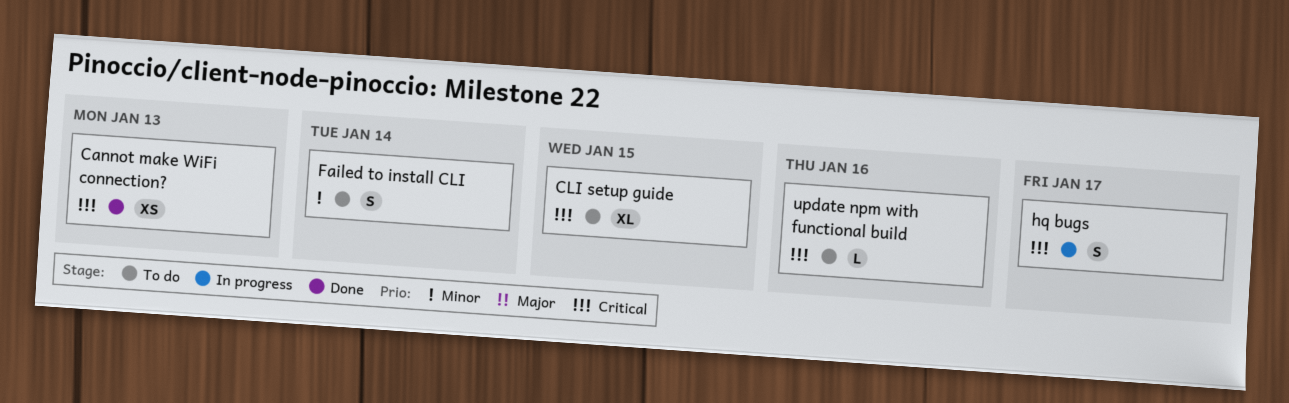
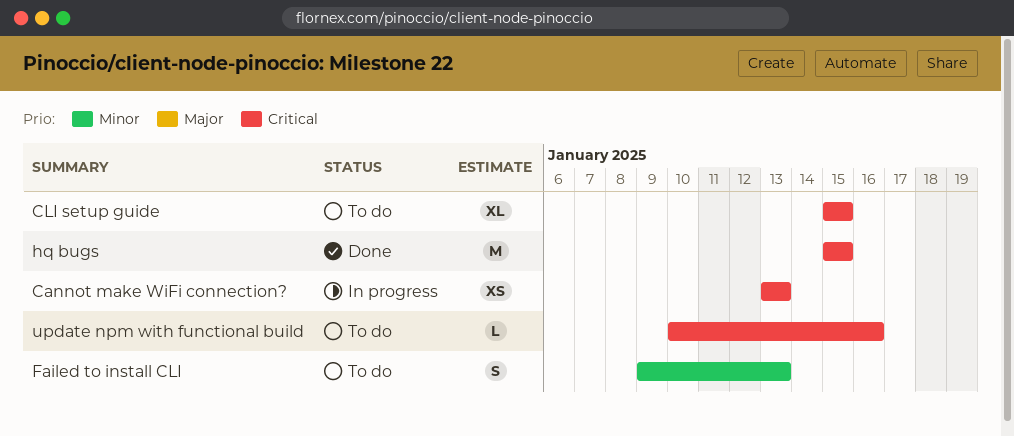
Cannot make WiFi connection?, status: Done -> In progress
Failed to install CLI, due: Jan 14 -> Jan 13
hq bugs, status: In progress -> Done
hq bugs, estimate: S -> M
hq bugs, due: Jan 17 -> Jan 15

